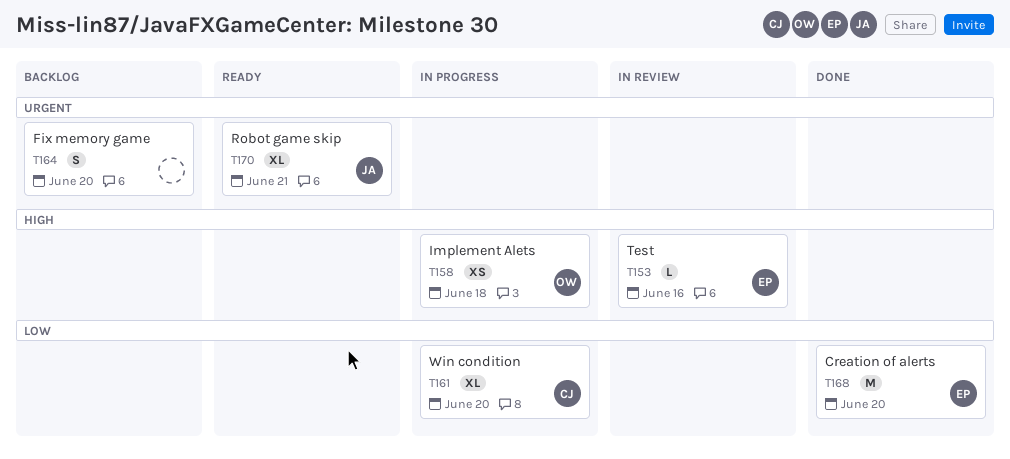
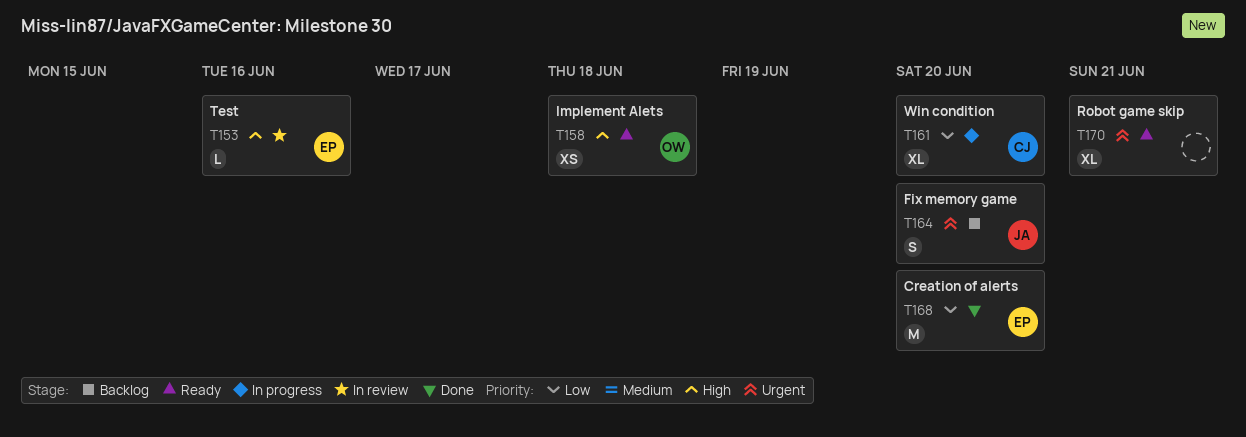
T158, status: In progress -> Ready
T164, owner: none -> JA
T170, owner: JA -> none

